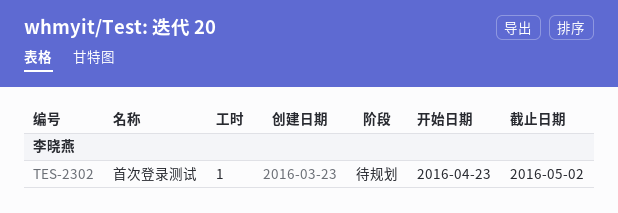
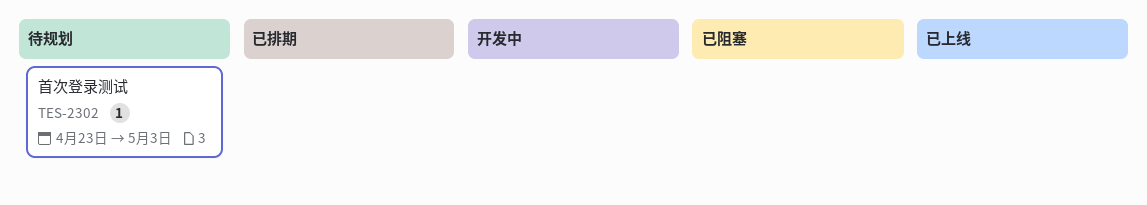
TES-2302, due: May 2 -> May 3

